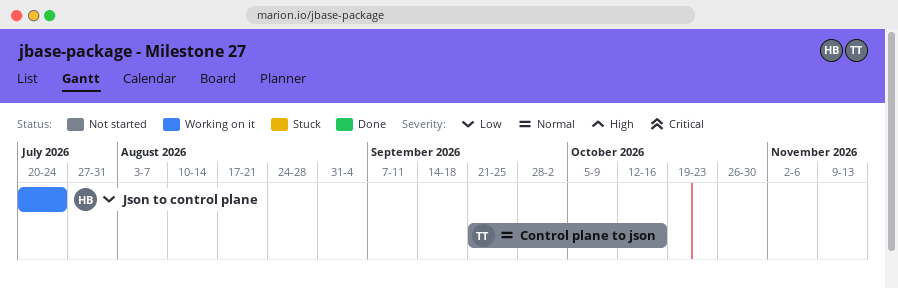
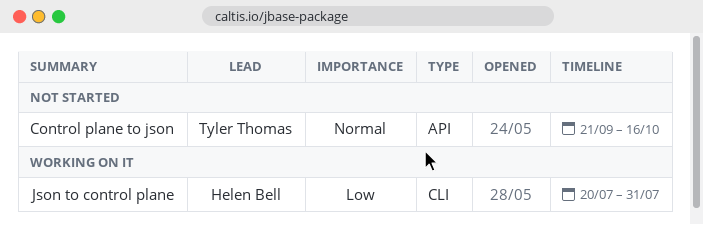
Json to control plane, due: Jul 24 -> Jul 31

